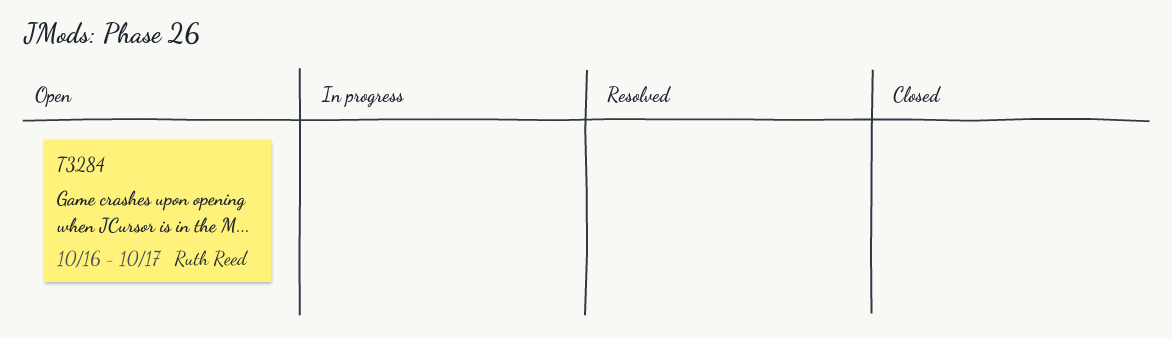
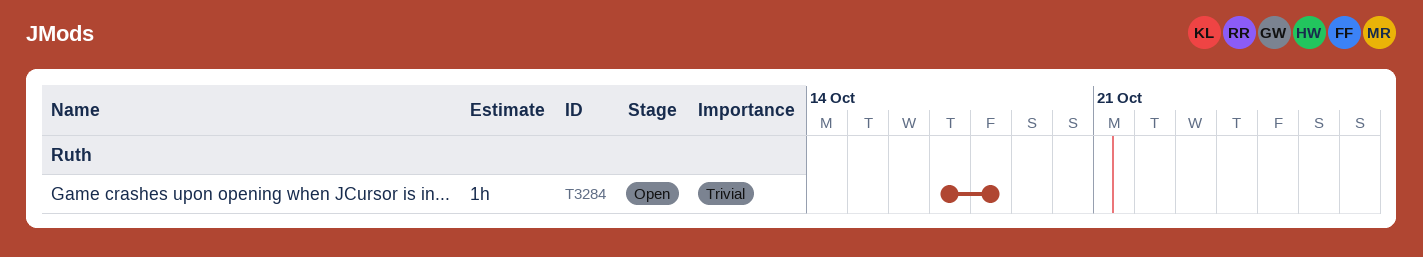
T3284, start: Oct 16 -> Oct 17
T3284, due: Oct 17 -> Oct 18

